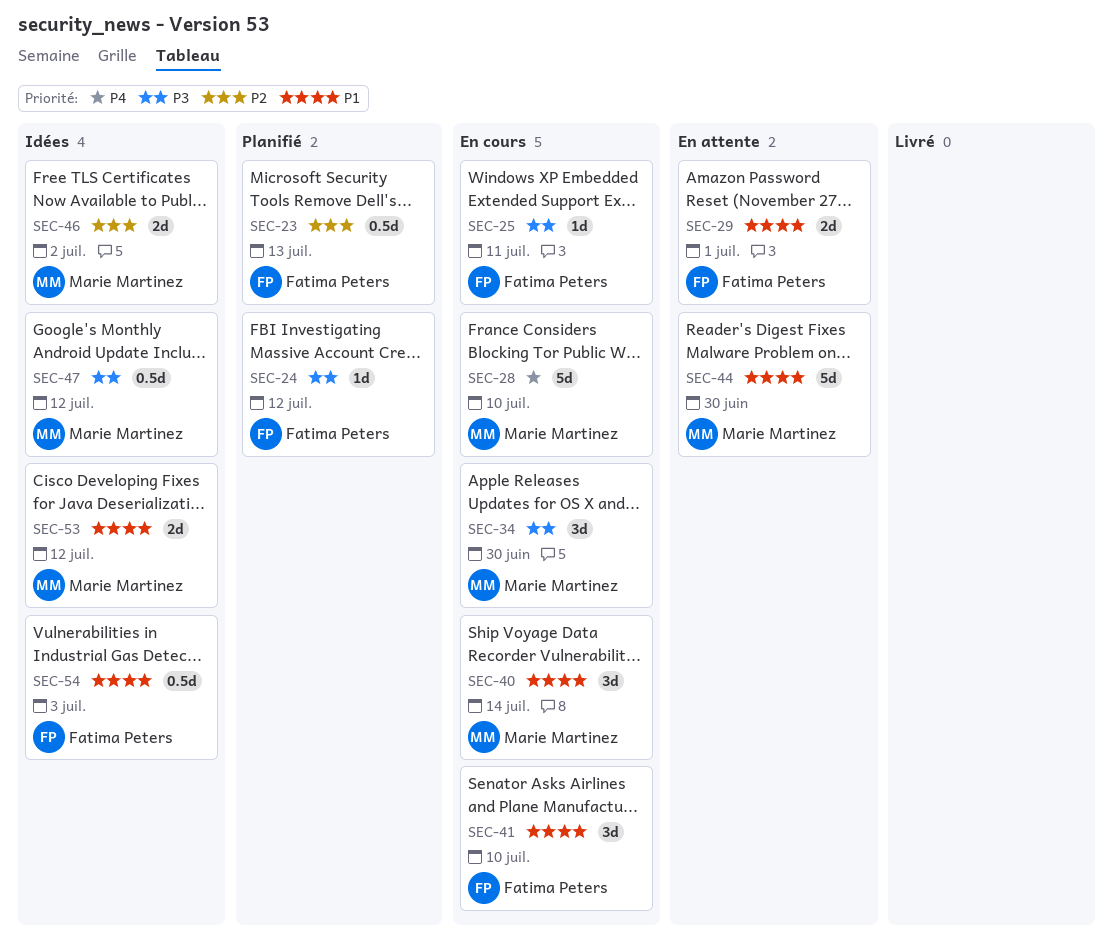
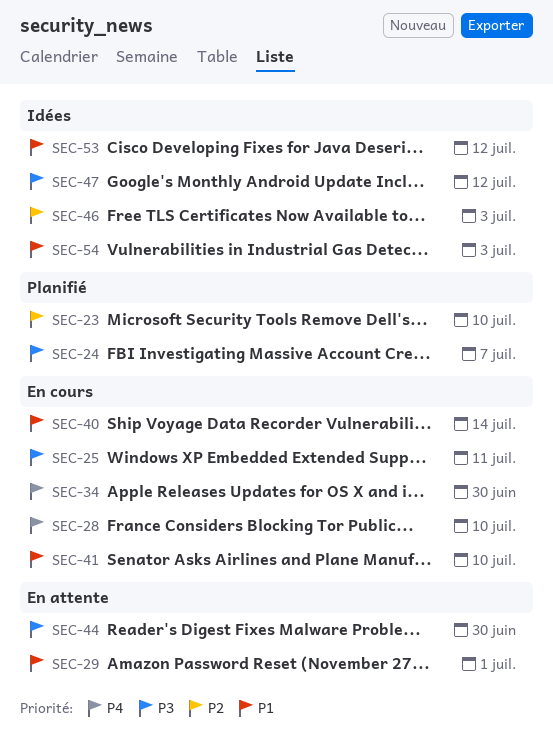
SEC-23, due: Jul 13 -> Jul 10
SEC-24, due: Jul 12 -> Jul 7
SEC-34, priority: P3 -> P4
SEC-44, priority: P1 -> P3
SEC-46, due: Jul 2 -> Jul 3

